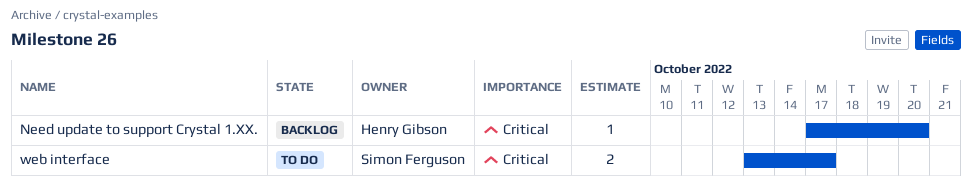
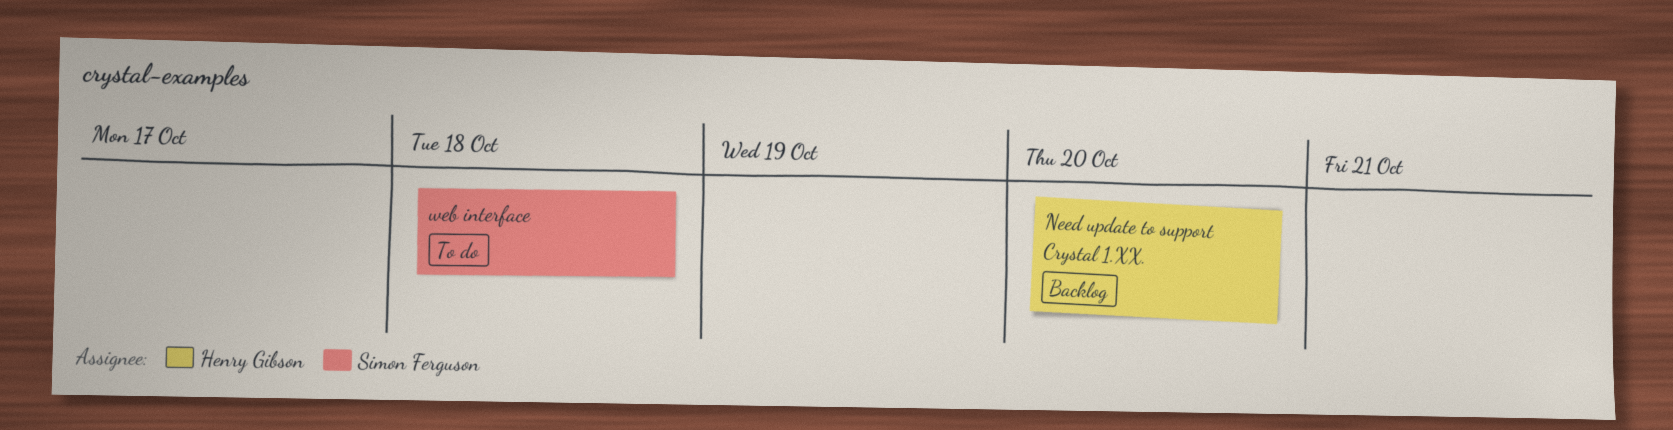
web interface, due: Oct 17 -> Oct 18

